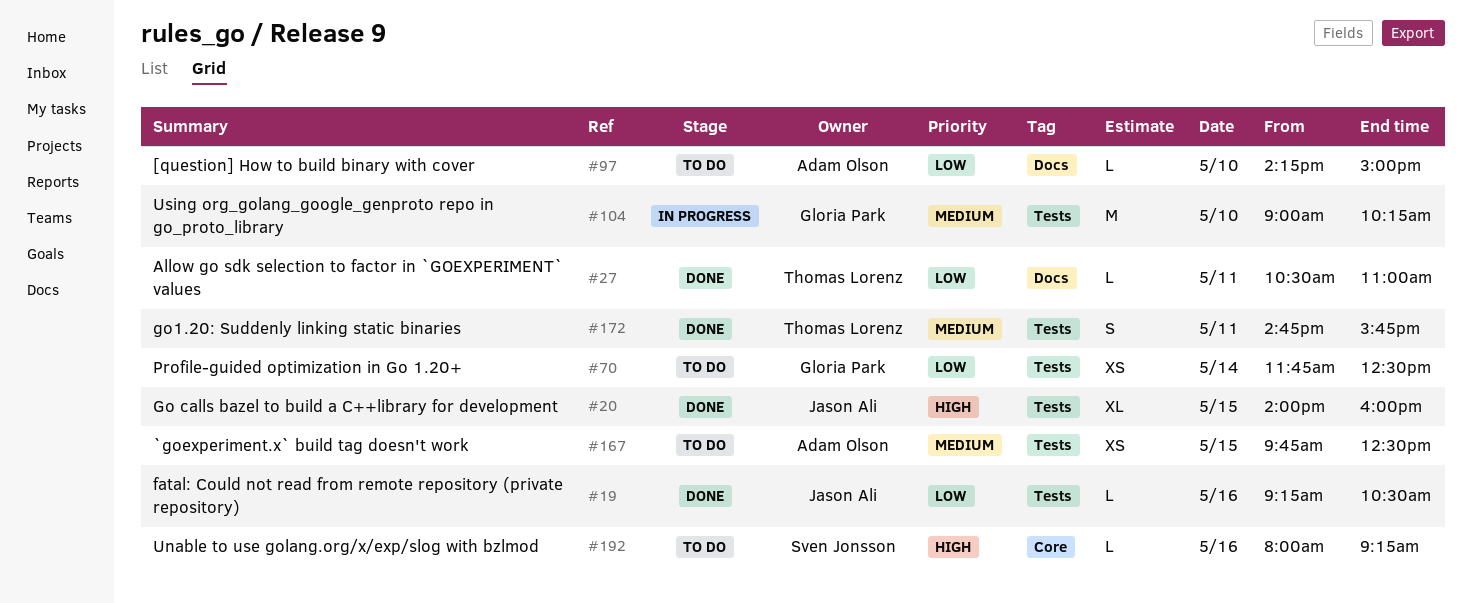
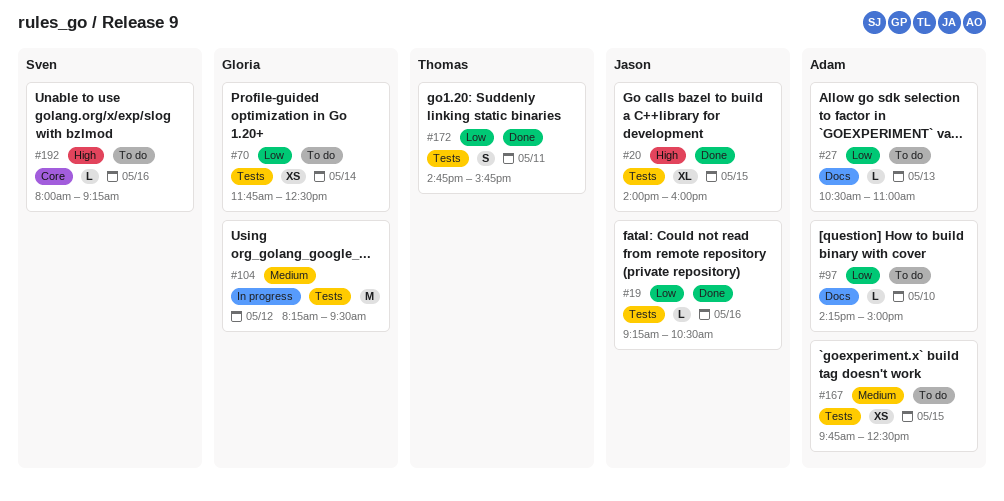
#27, status: Done -> To do
#27, owner: Thomas Lorenz -> Adam Olson
#27, day: May 11 -> May 13
#104, day: May 10 -> May 12
#104, begins: 09:00 -> 08:15
#104, ends: 10:15 -> 09:30
#172, priority: Medium -> Low

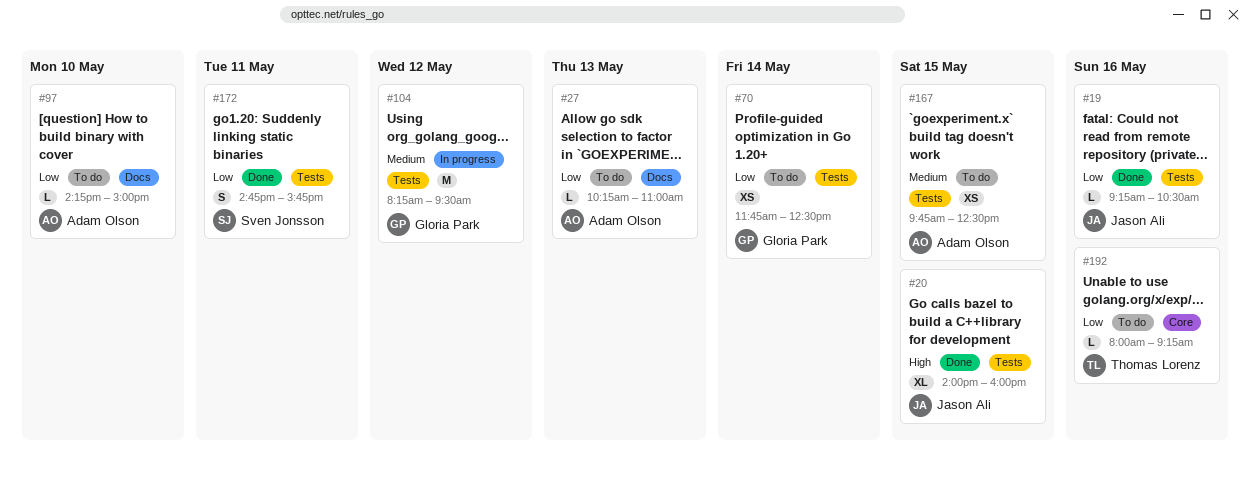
#27, begins: 10:30 -> 10:15
#172, owner: Thomas Lorenz -> Sven Jonsson
#192, owner: Sven Jonsson -> Thomas Lorenz
#192, priority: High -> Low

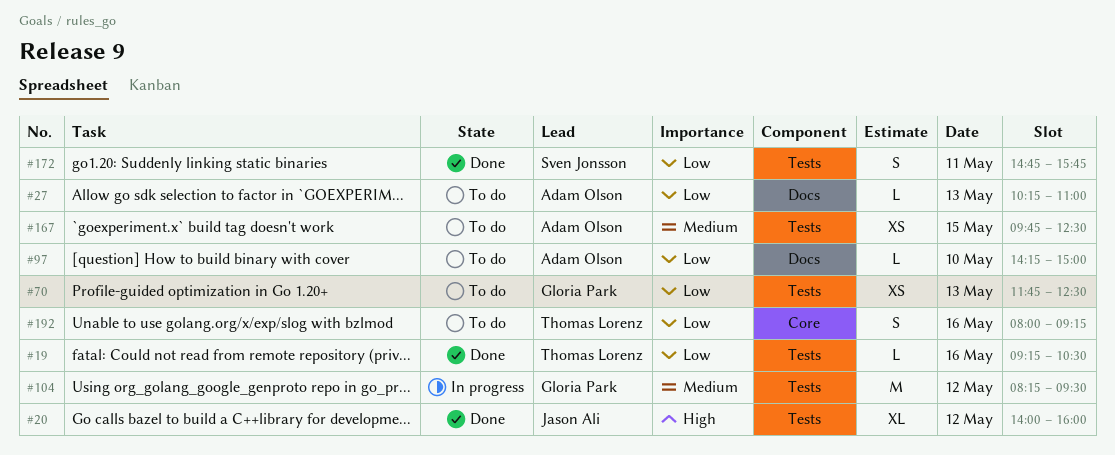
#19, owner: Jason Ali -> Thomas Lorenz
#20, day: May 15 -> May 12
#70, day: May 14 -> May 13
#192, estimate: L -> S

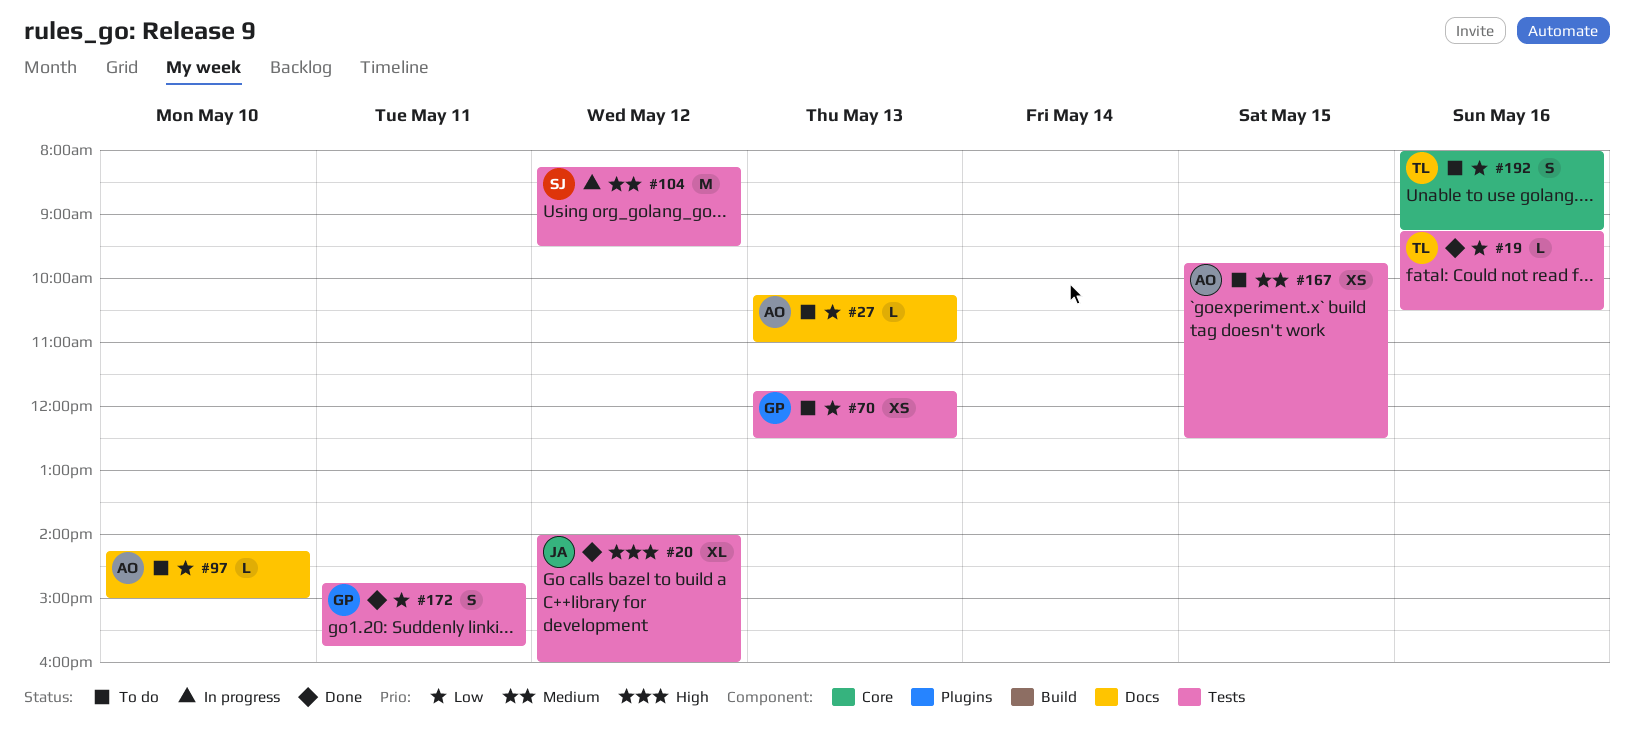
#104, owner: Gloria Park -> Sven Jonsson
#172, owner: Sven Jonsson -> Gloria Park

